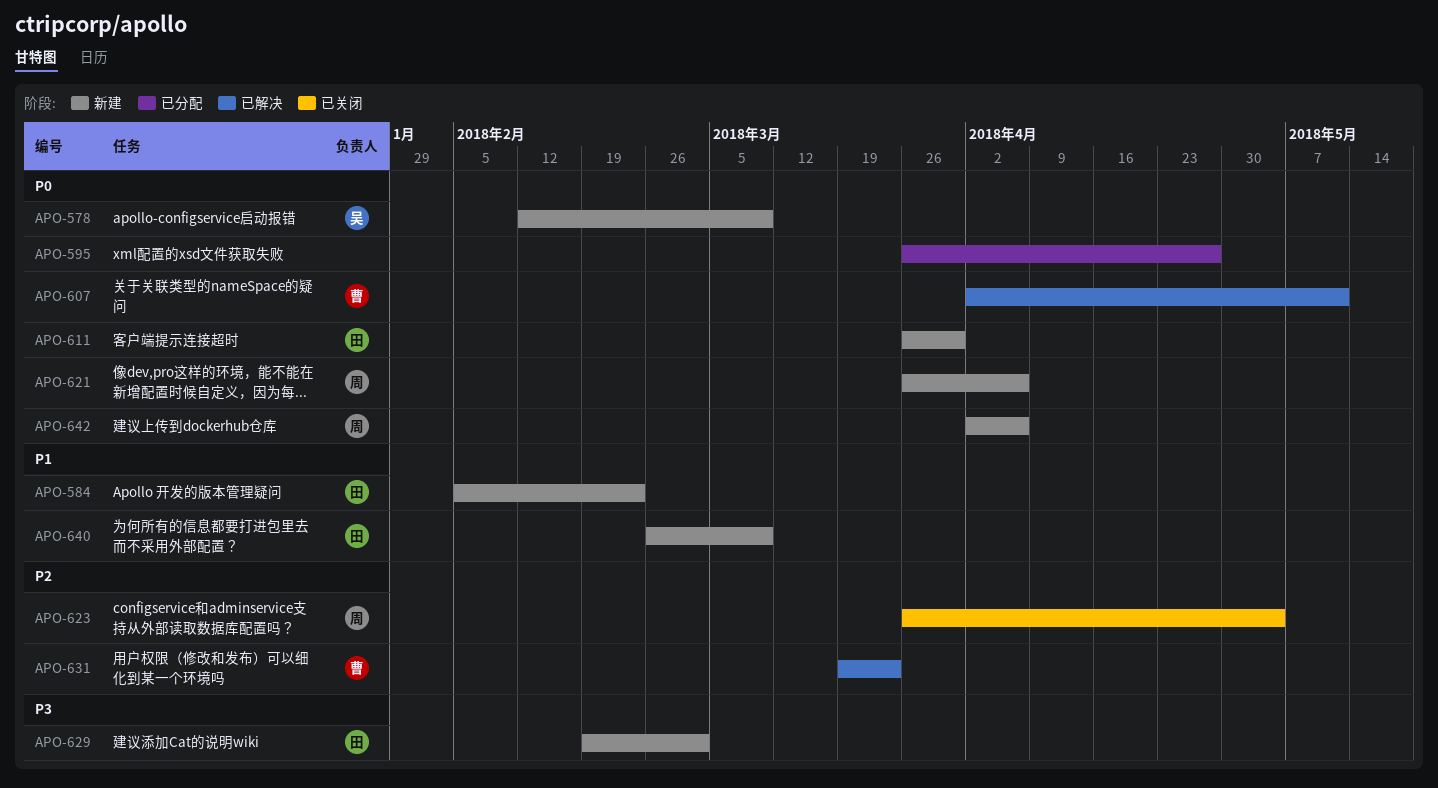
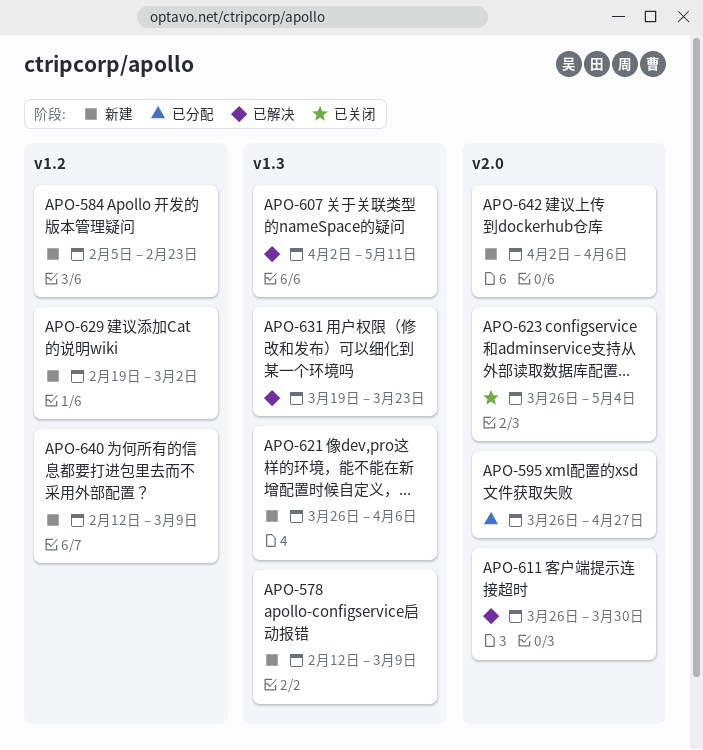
APO-611, status: 新建 -> 已解决
APO-640, start: Feb 26 -> Feb 12

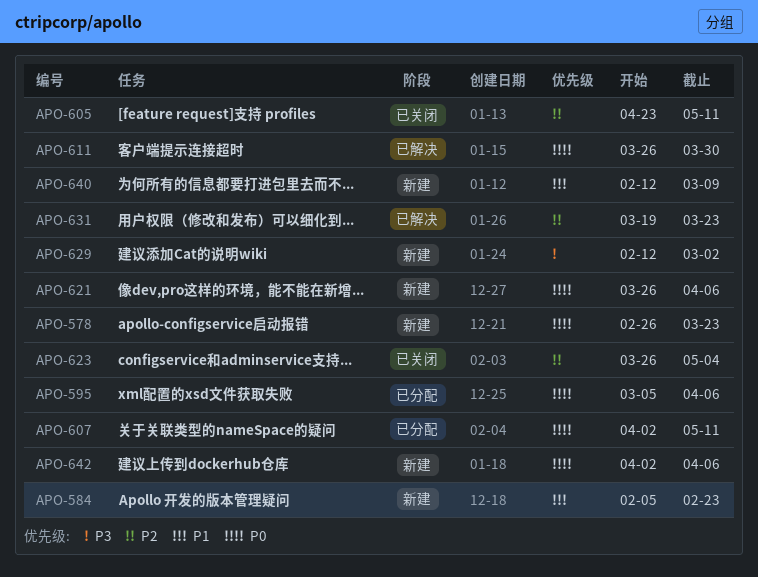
APO-578, start: Feb 12 -> Feb 26
APO-578, due: Mar 9 -> Mar 23
APO-595, start: Mar 26 -> Mar 5
APO-595, due: Apr 27 -> Apr 6
APO-605: none -> present
APO-607, status: 已解决 -> 已分配
APO-629, start: Feb 19 -> Feb 12

